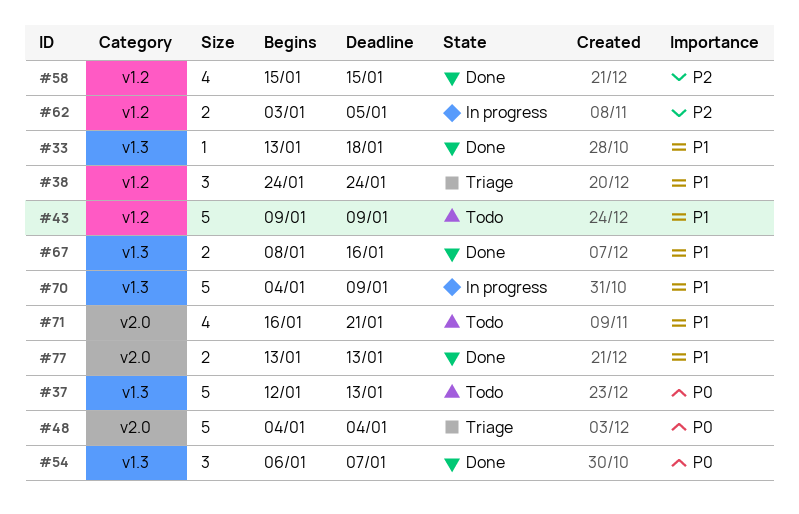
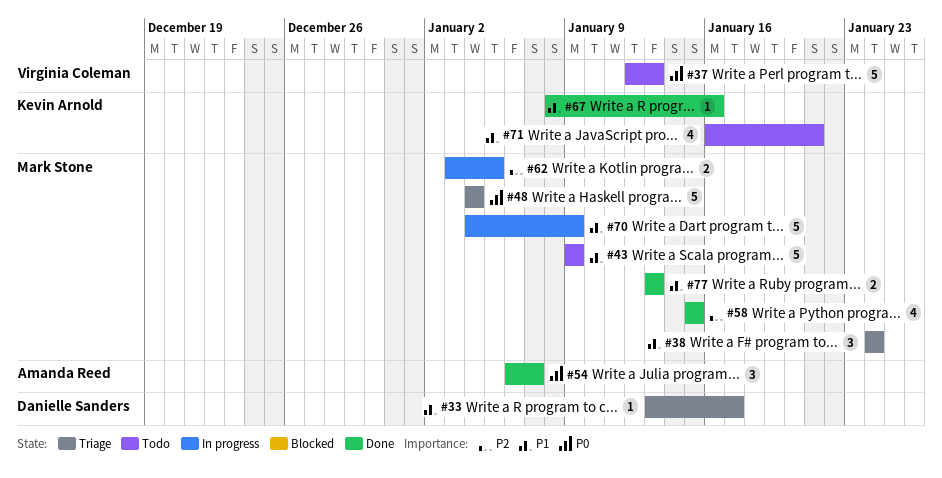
#33, status: Done -> Triage
#33, due: Jan 18 -> Jan 17
#67, estimate: 2 -> 1

